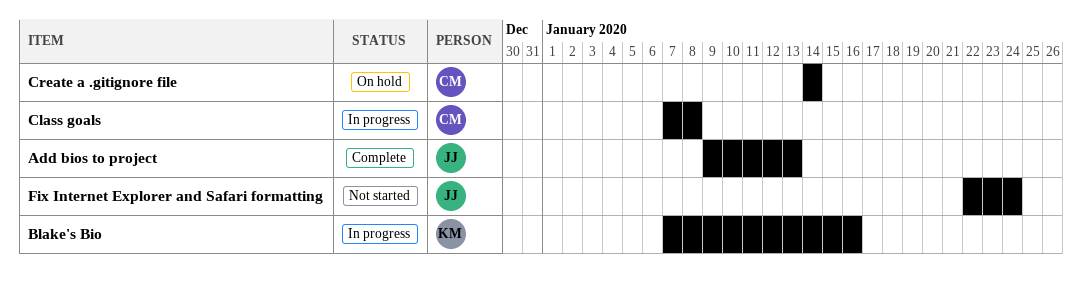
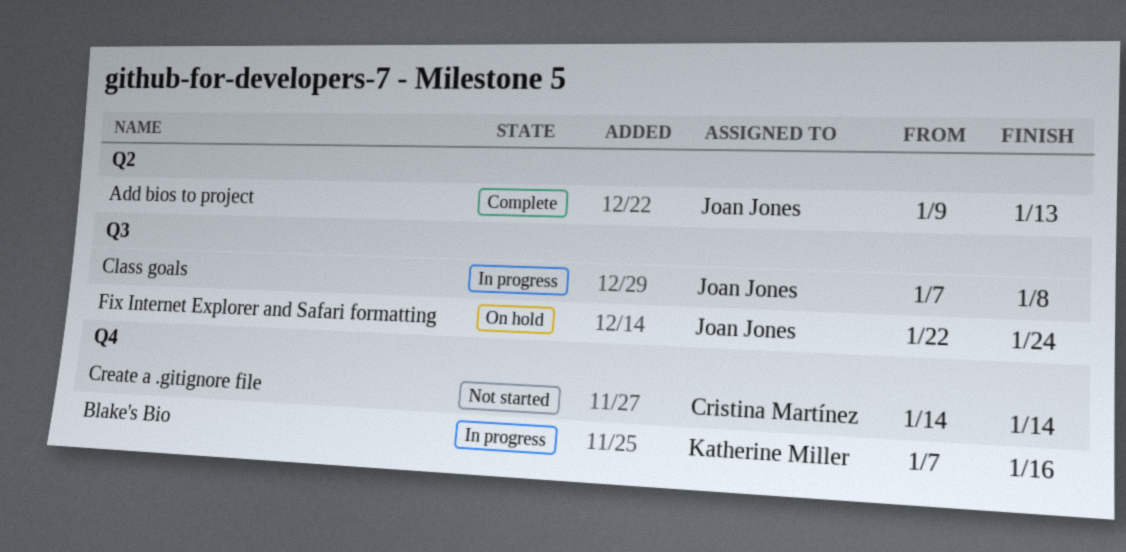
Class goals, owner: Cristina Martínez -> Joan Jones
Create a .gitignore file, status: On hold -> Not started
Fix Internet Explorer and Safari formatting, status: Not started -> On hold

